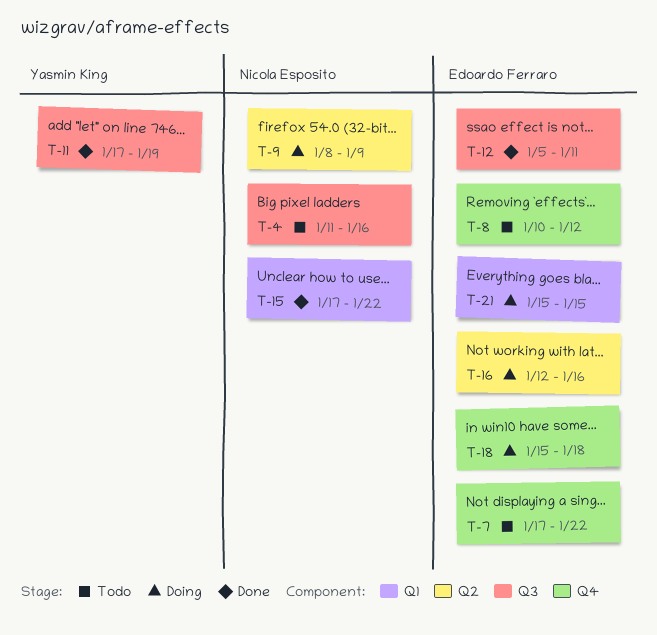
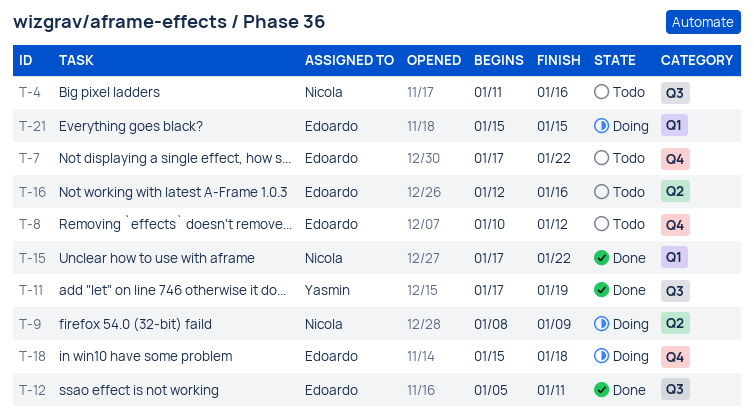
T-16, status: Doing -> Todo

